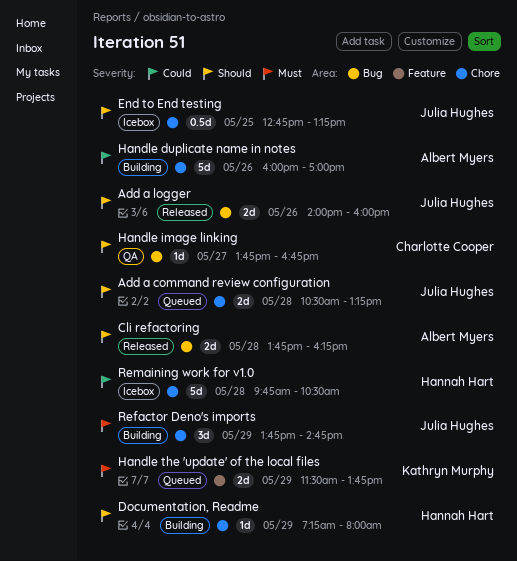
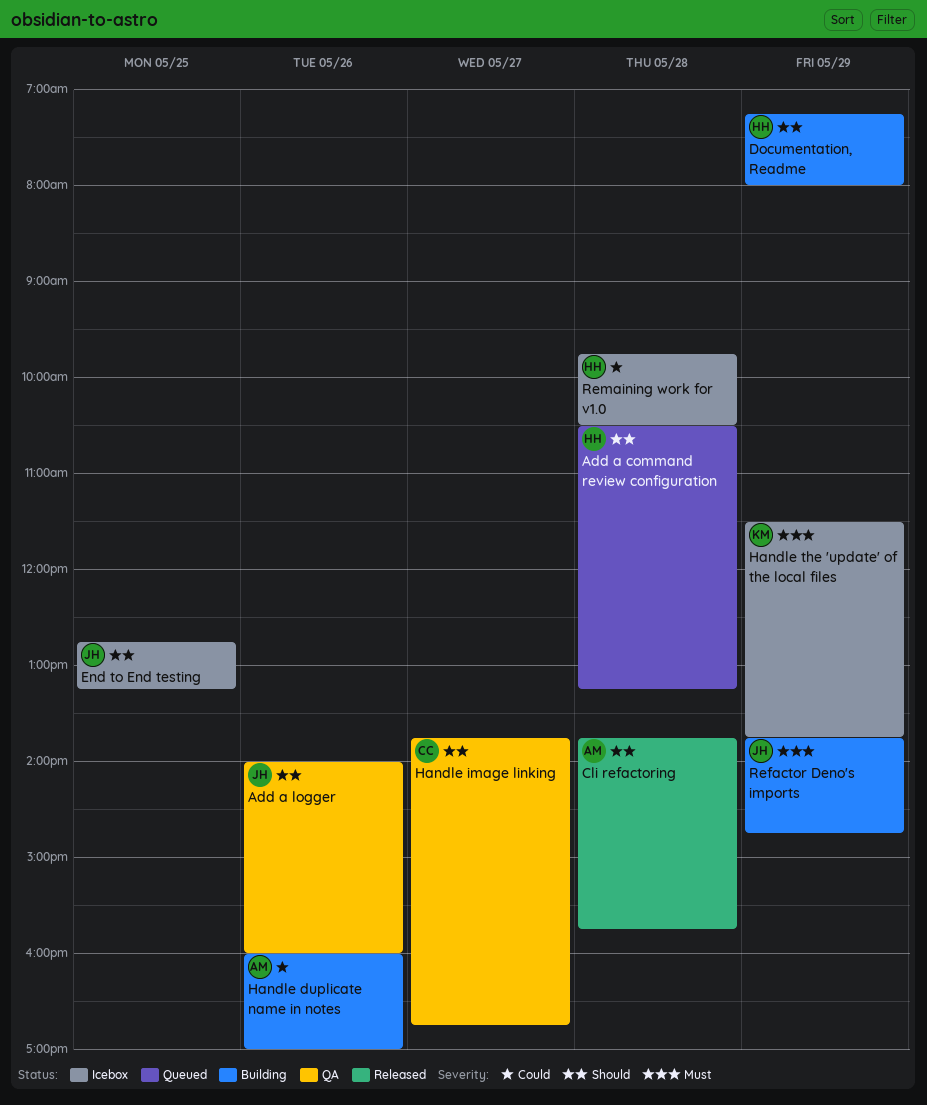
Add a command review configuration, owner: Julia Hughes -> Hannah Hart
Add a logger, status: Released -> QA
Cli refactoring, ends: 16:15 -> 15:45
Handle the 'update' of the local files, status: Queued -> Icebox

